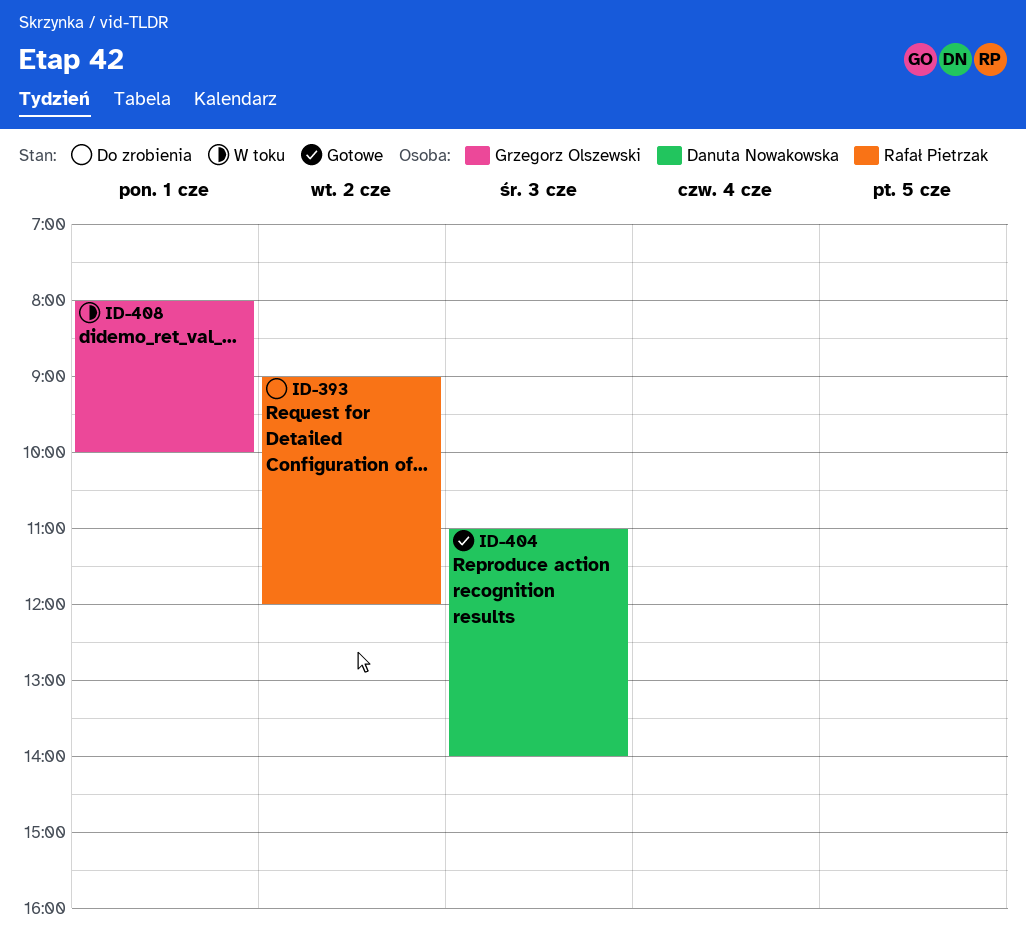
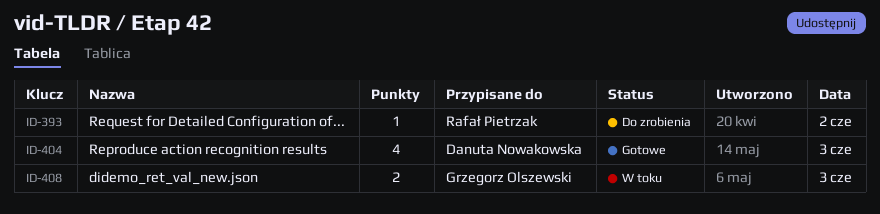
ID-408, day: Jun 1 -> Jun 3

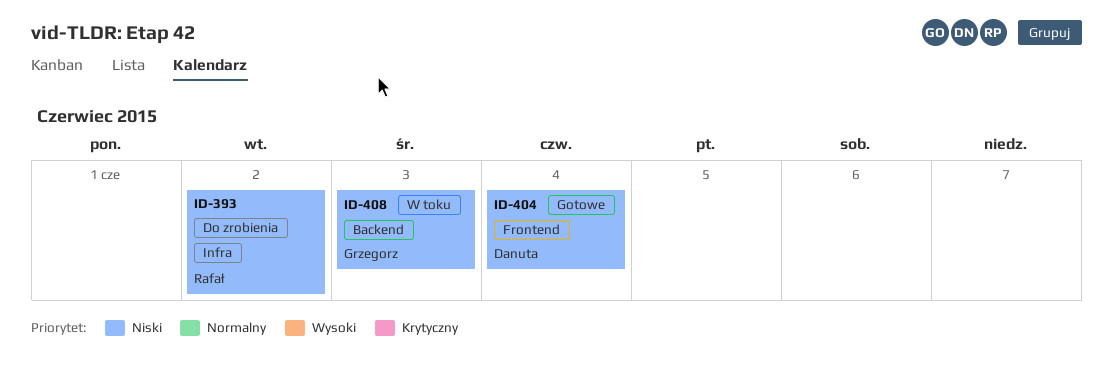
ID-404, day: Jun 3 -> Jun 4

